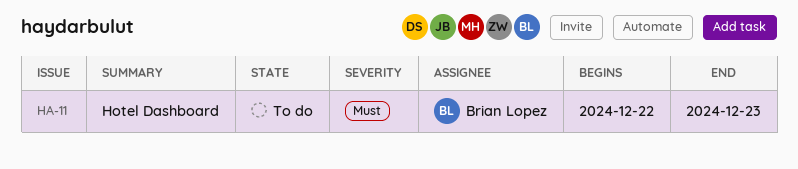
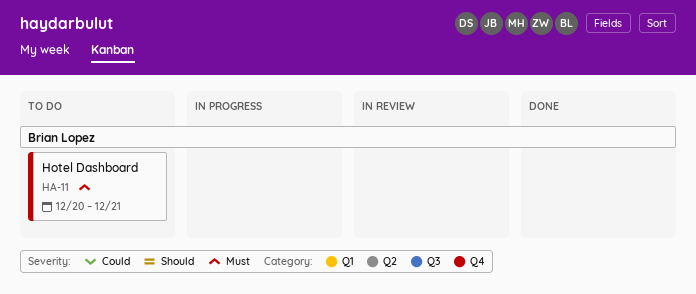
HA-11, start: Dec 22 -> Dec 20
HA-11, due: Dec 23 -> Dec 21

